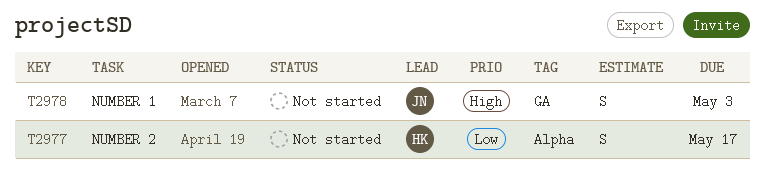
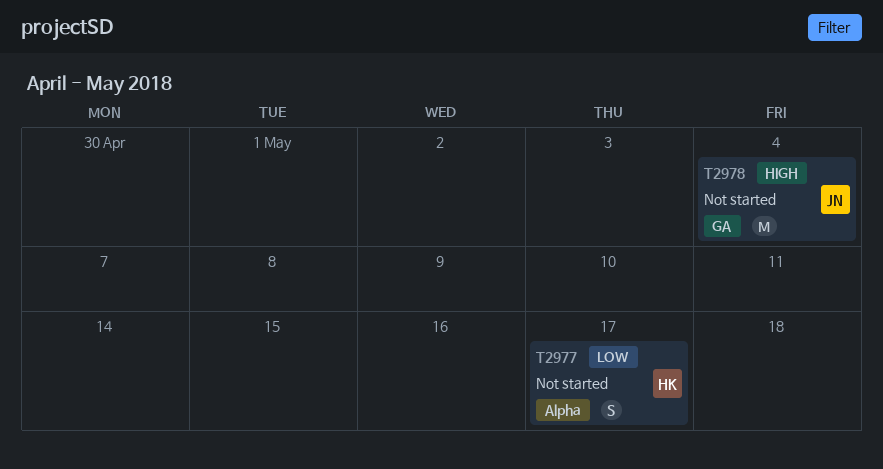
T2978, estimate: S -> M
T2978, due: May 3 -> May 4

